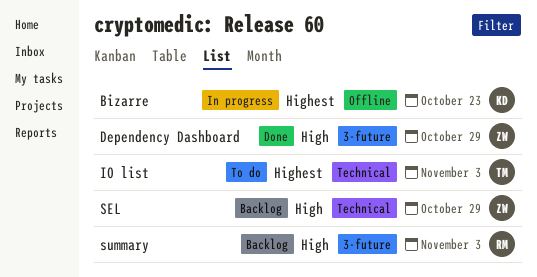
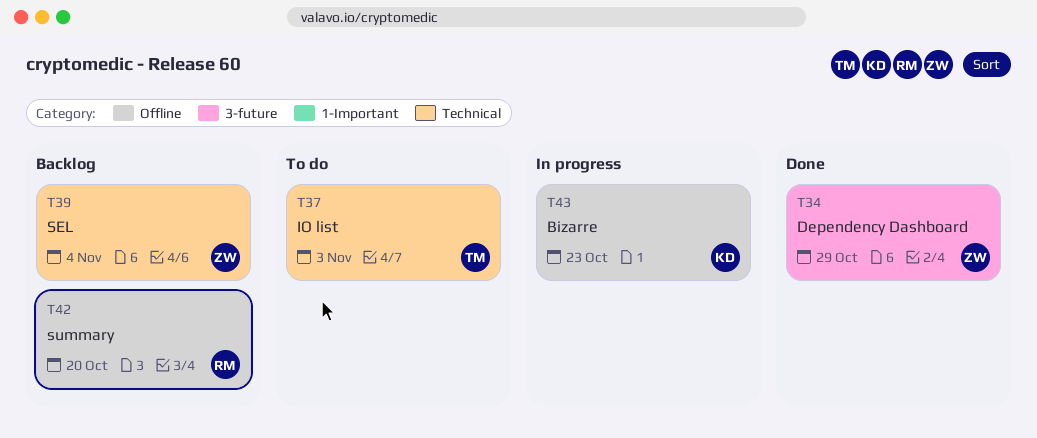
SEL, due: Oct 29 -> Nov 4
summary, label: 3-future -> Offline
summary, due: Nov 3 -> Oct 20

